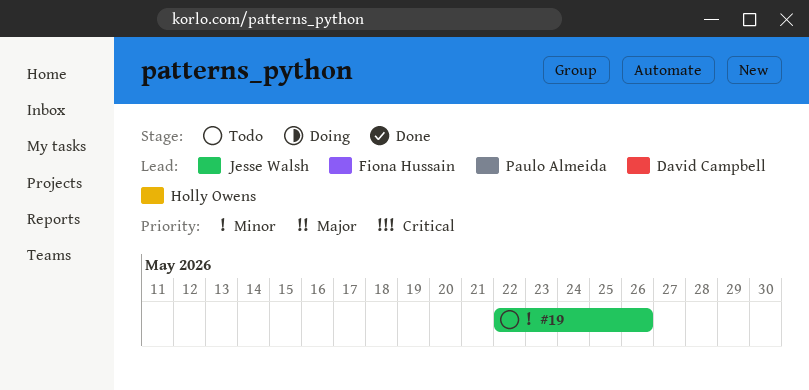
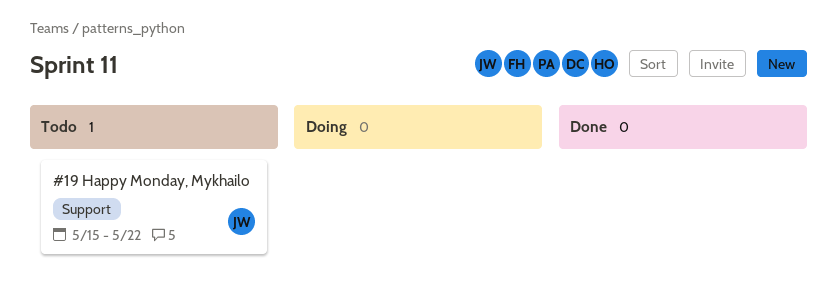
#19, start: May 22 -> May 15
#19, due: May 26 -> May 22

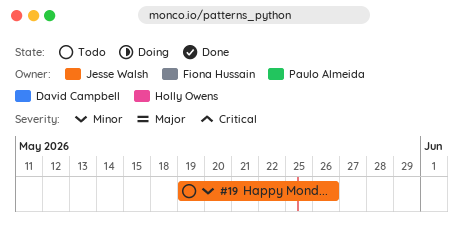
#19, start: May 15 -> May 19
#19, due: May 22 -> May 26

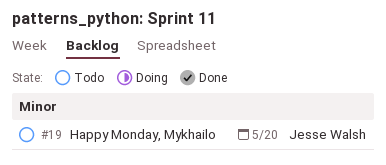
#19, due: May 26 -> May 20

